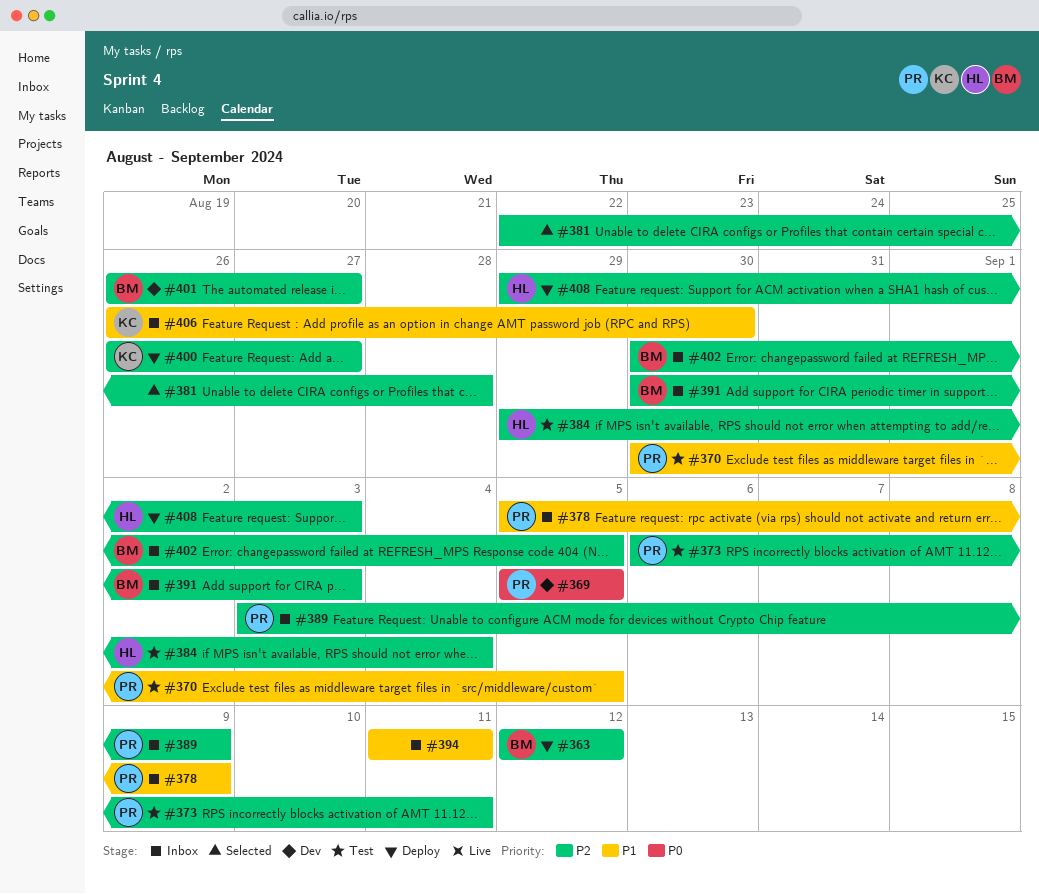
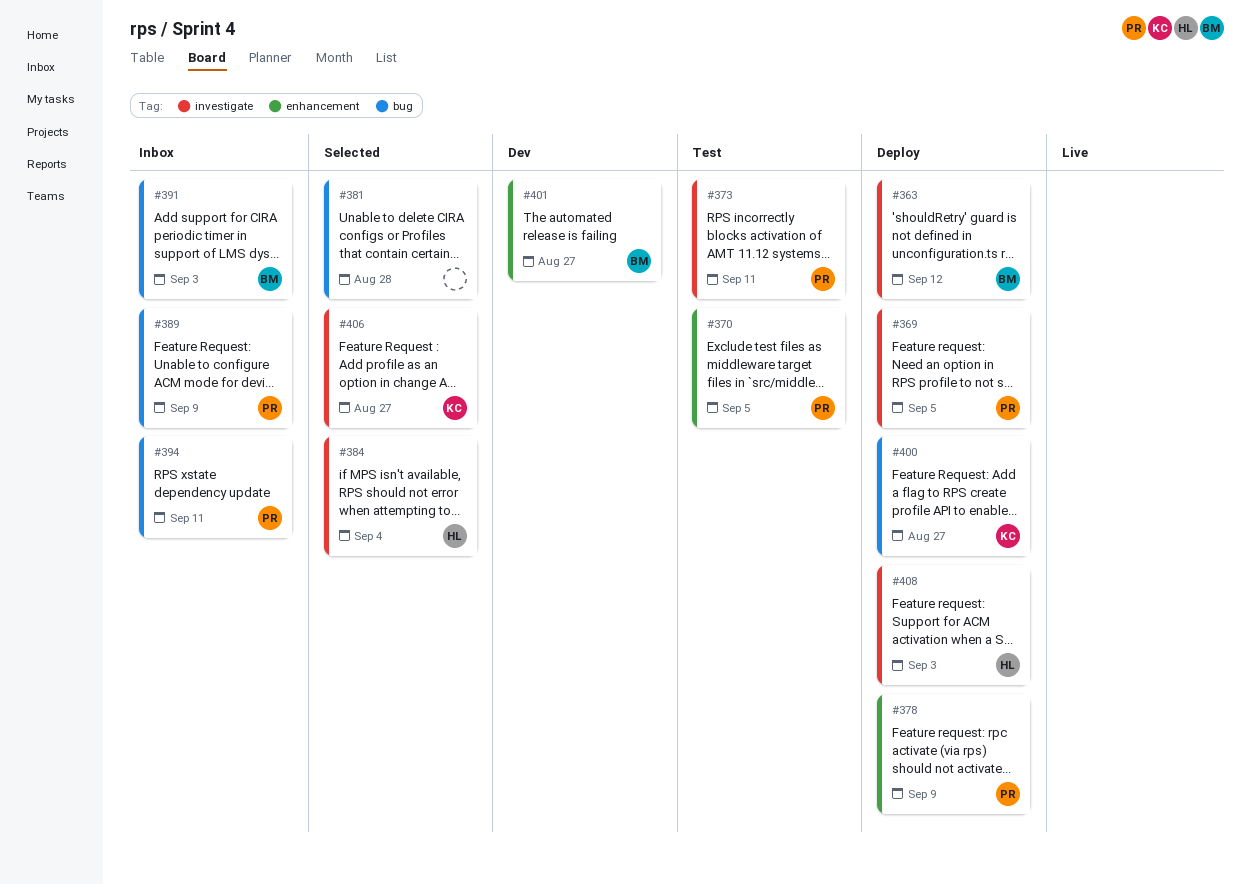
#369, status: Dev -> Deploy
#378, status: Inbox -> Deploy
#384, status: Test -> Selected
#394, owner: none -> PR
#402: present -> none
#406, status: Inbox -> Selected
#406, due: Aug 30 -> Aug 27

